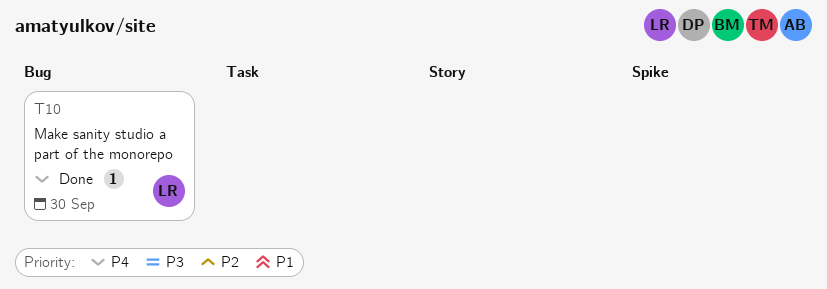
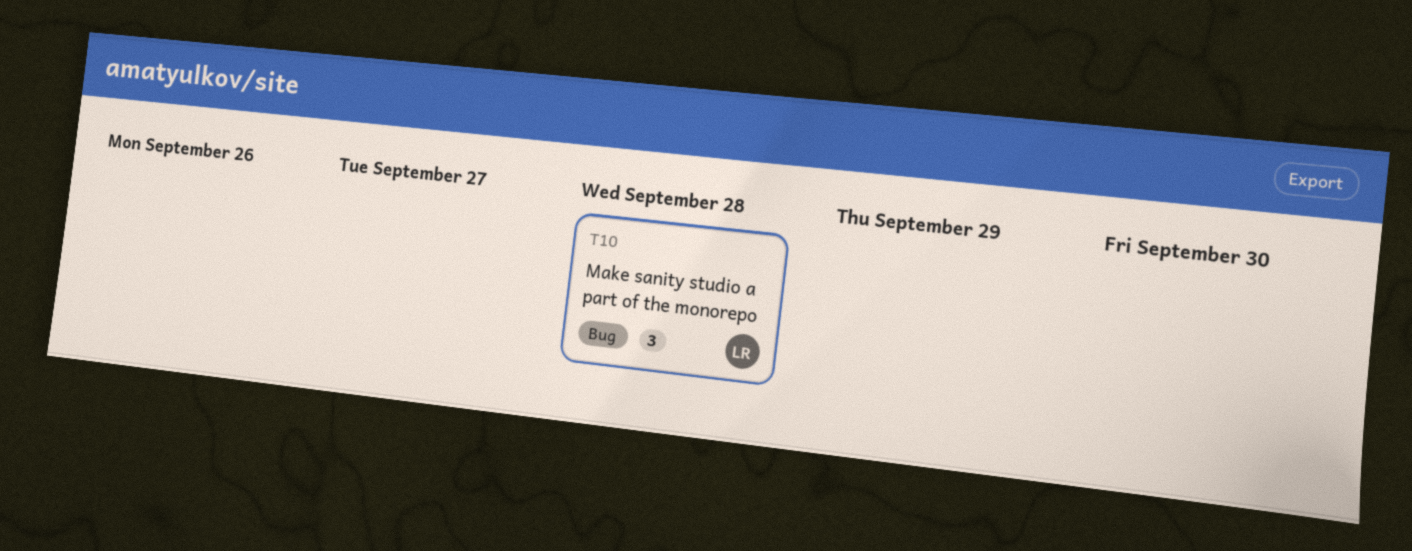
T10, estimate: 1 -> 3
T10, due: Sep 30 -> Sep 28

